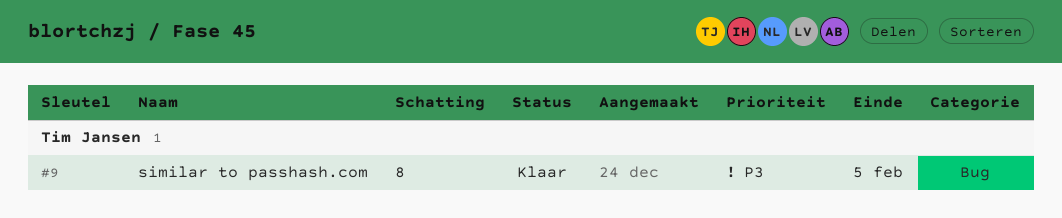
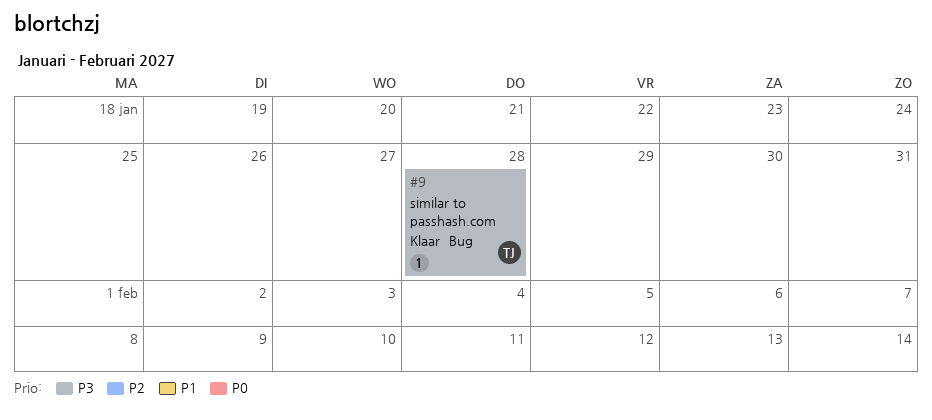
#9, estimate: 8 -> 1
#9, due: Feb 5 -> Jan 28

